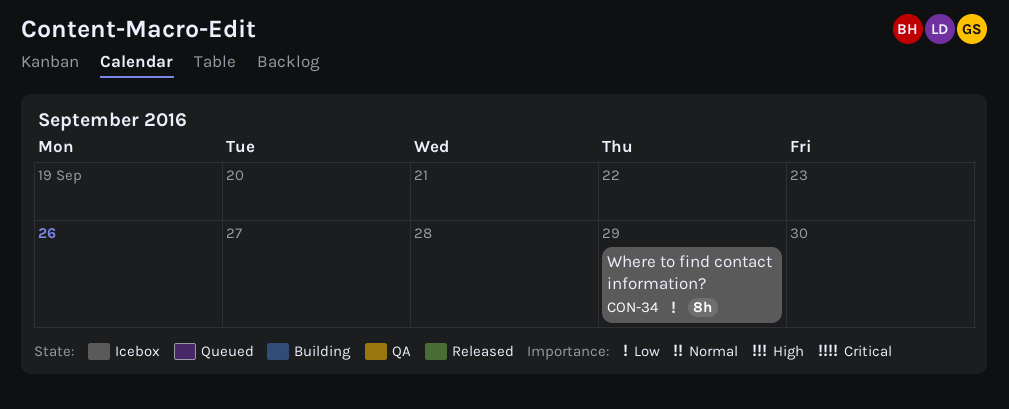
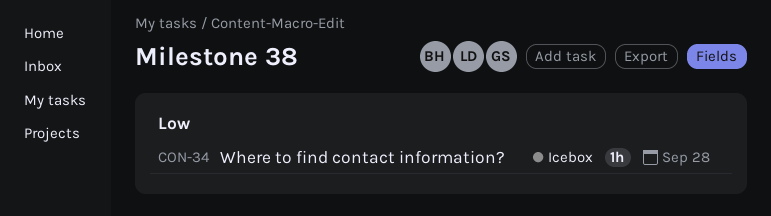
CON-34, estimate: 8h -> 1h
CON-34, due: Sep 29 -> Sep 28

